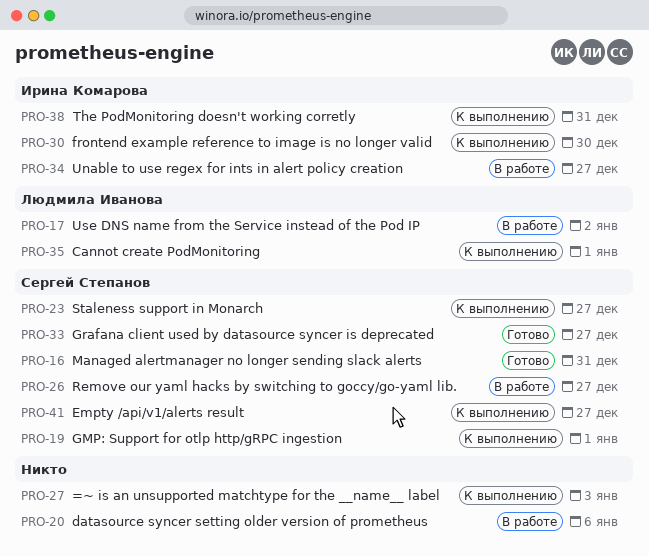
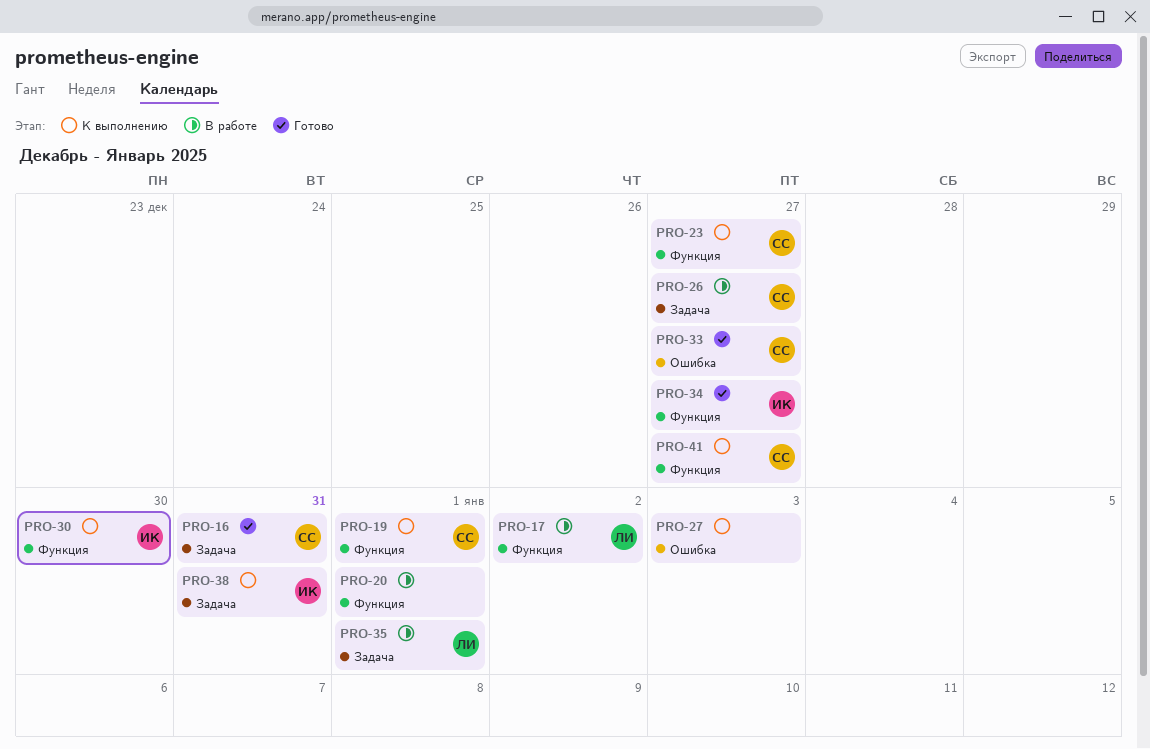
PRO-20, due: Jan 6 -> Jan 1
PRO-34, status: В работе -> Готово
PRO-35, status: К выполнению -> В работе

